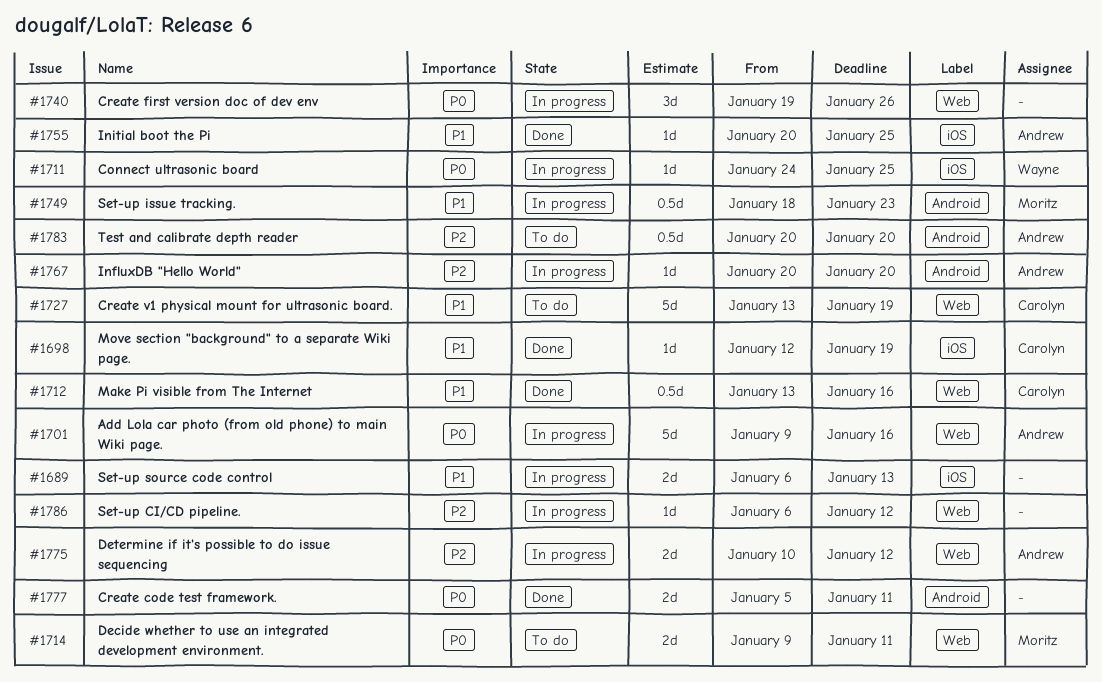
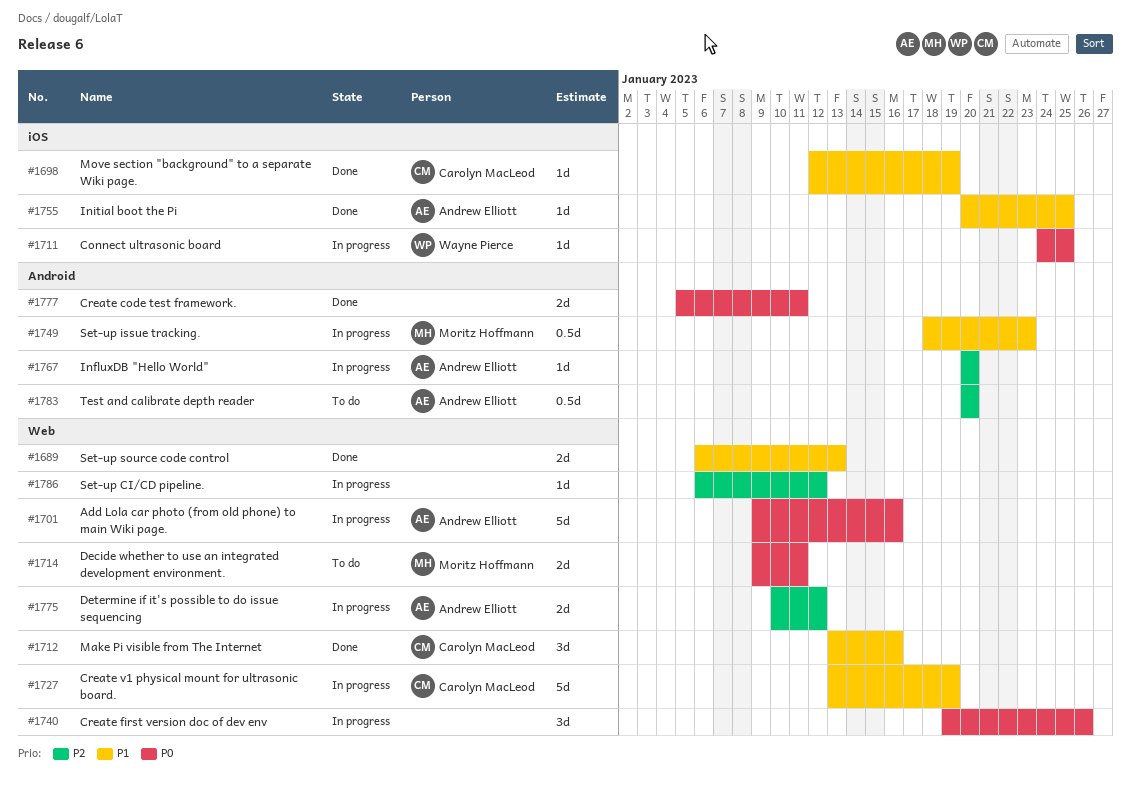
#1689, status: In progress -> Done
#1689, label: iOS -> Web
#1712, estimate: 0.5d -> 3d
#1727, status: To do -> In progress

